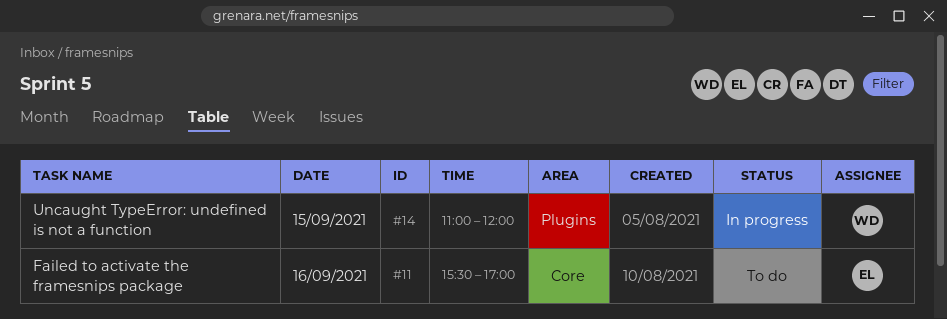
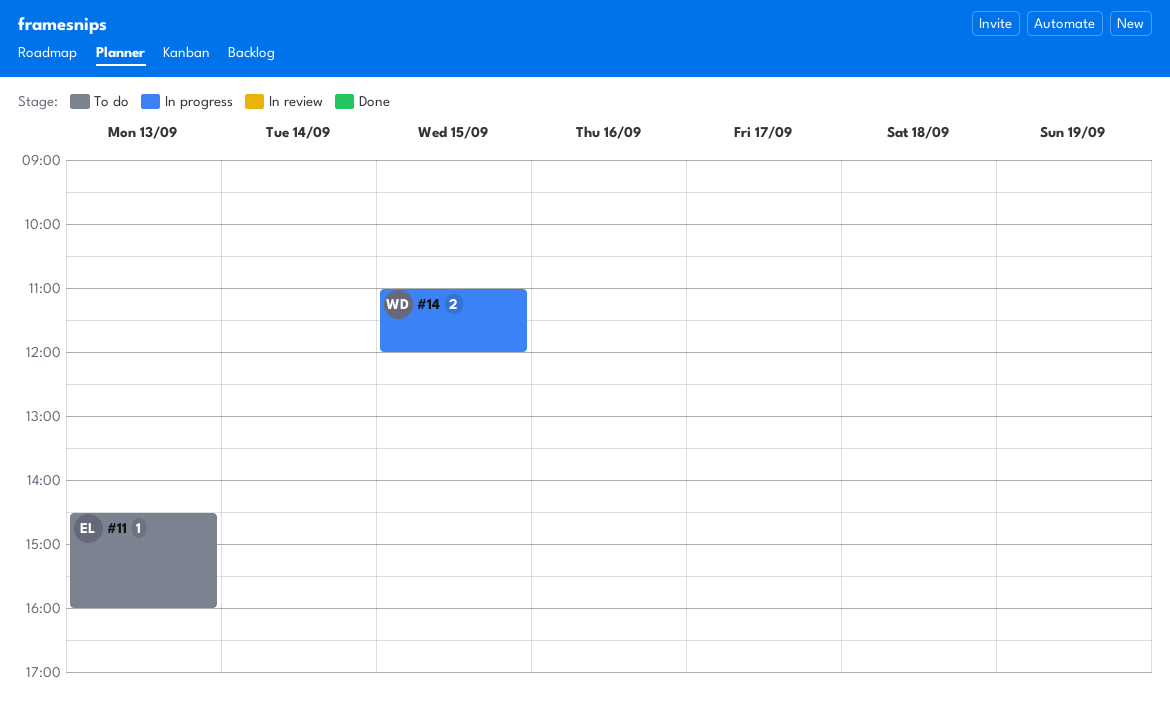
#11, day: Sep 16 -> Sep 13
#11, begins: 15:30 -> 14:30
#11, ends: 17:00 -> 16:00

